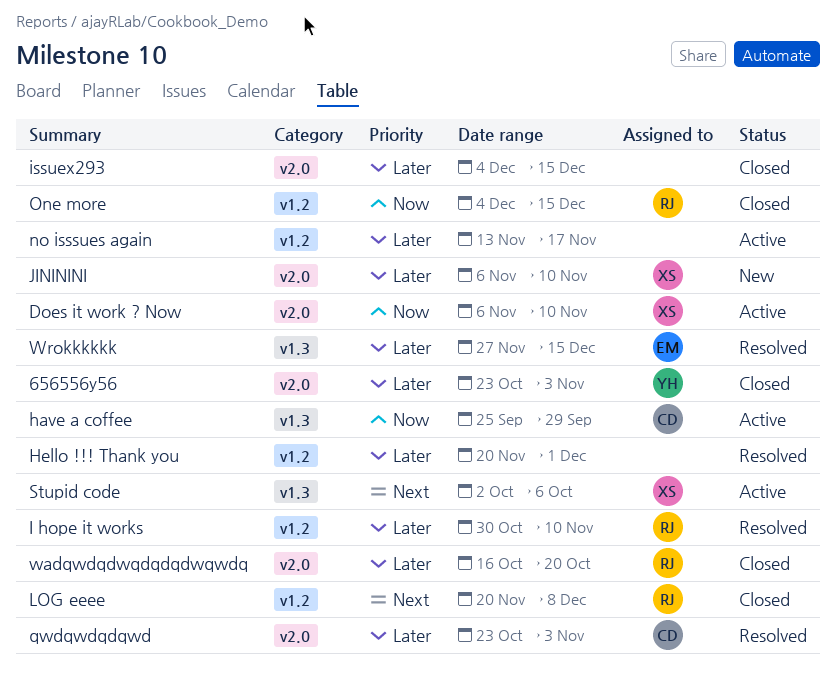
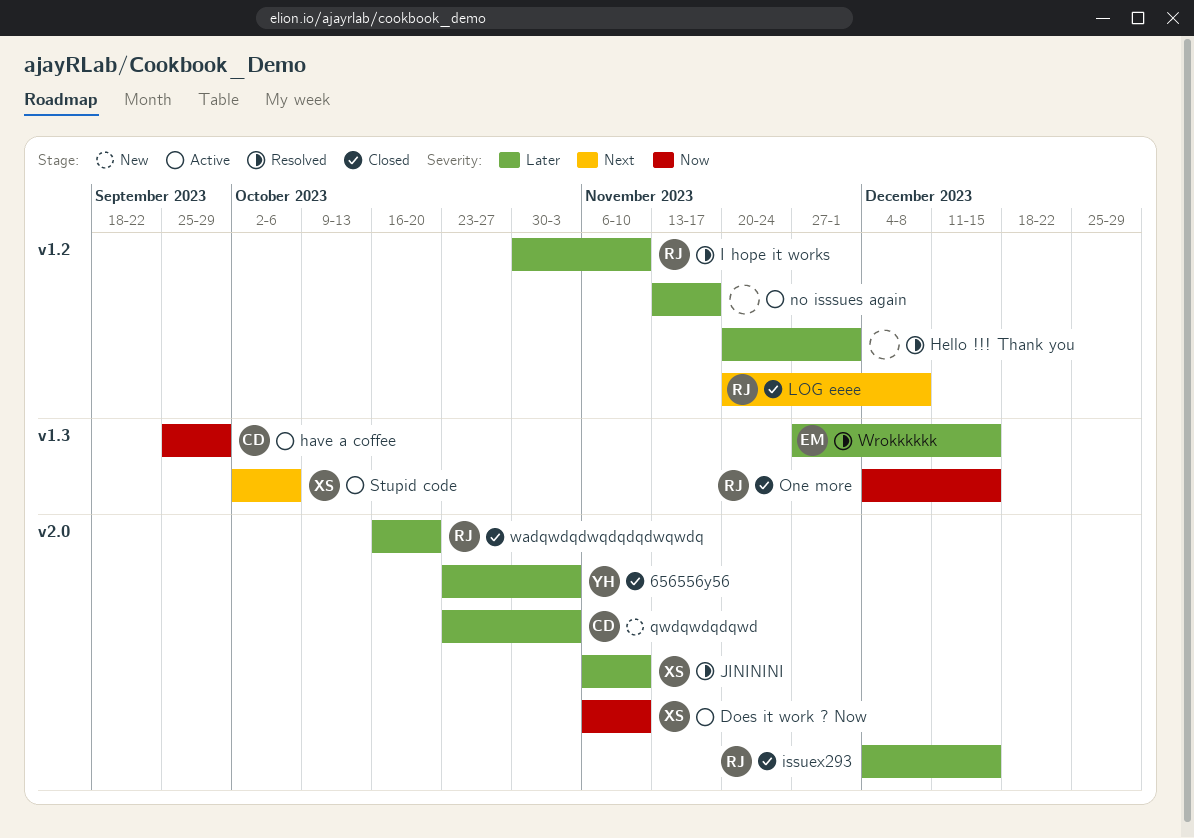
issuex293, owner: none -> RJ
JINININI, status: New -> Resolved
One more, label: v1.2 -> v1.3
qwdqwdqdqwd, status: Resolved -> New

